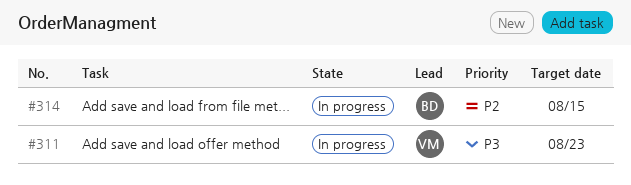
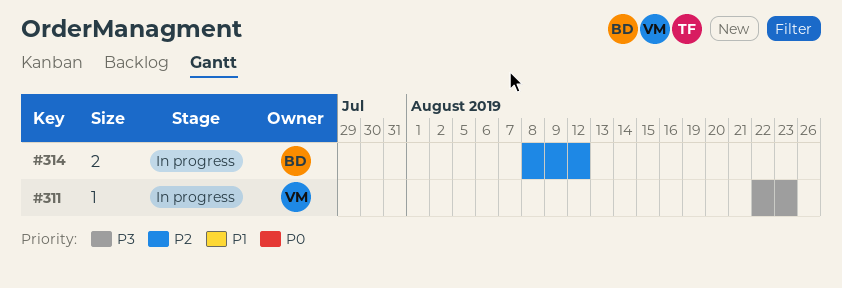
#314, due: Aug 15 -> Aug 12

